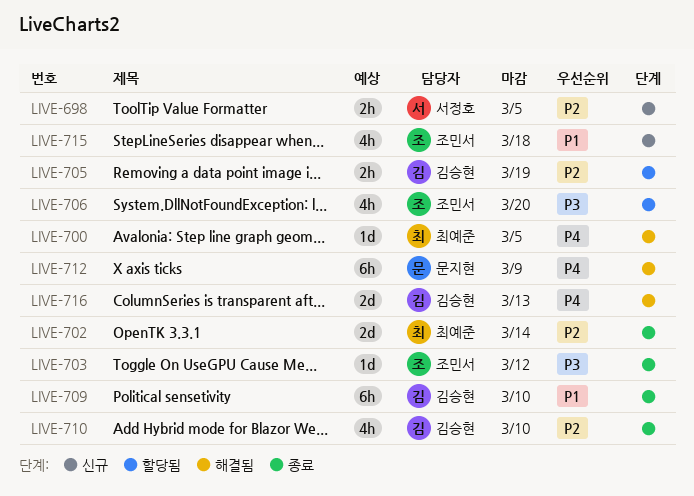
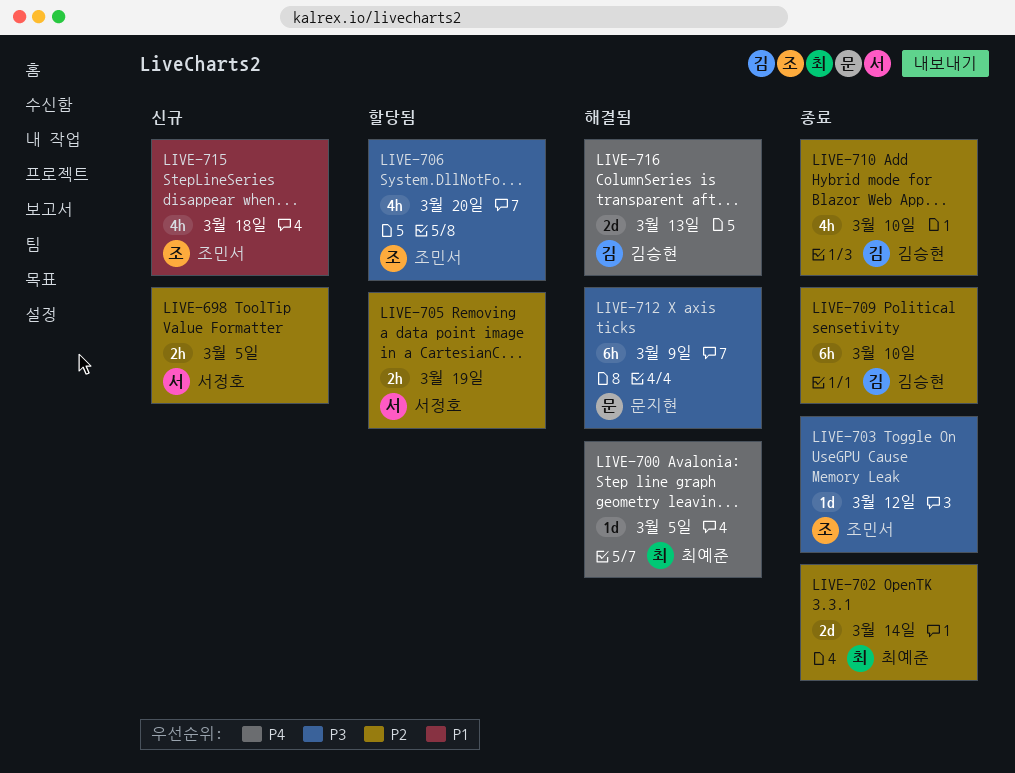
LIVE-705, owner: 김승현 -> 서정호
LIVE-709, priority: P1 -> P2
LIVE-712, priority: P4 -> P3

